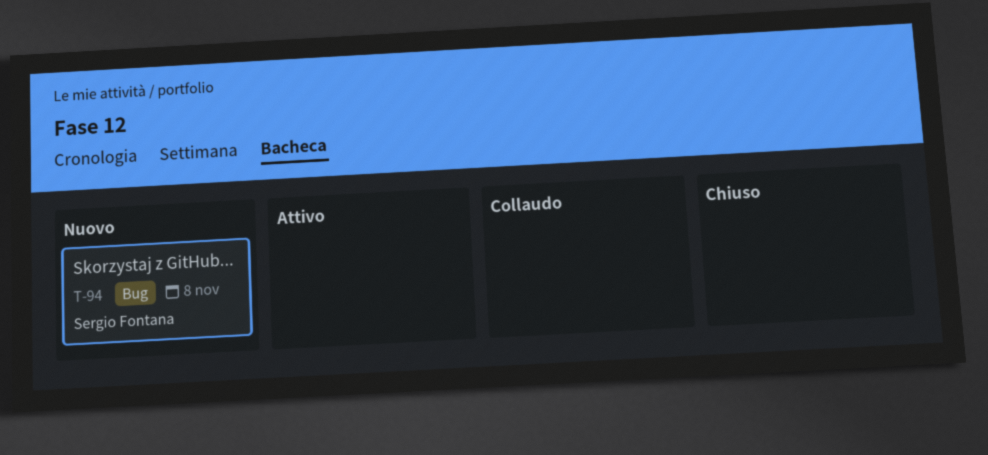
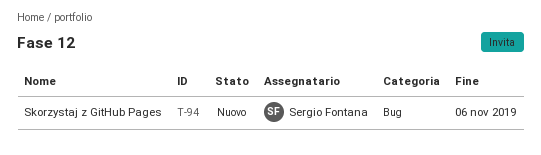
T-94, due: Nov 8 -> Nov 6

